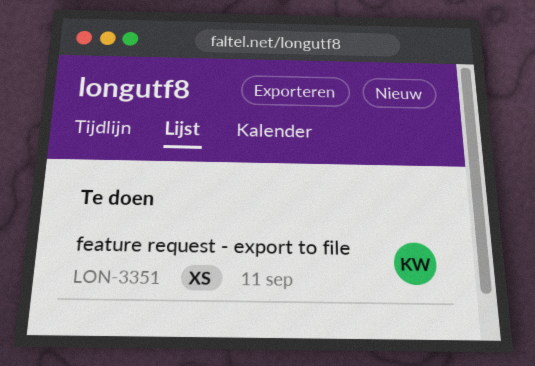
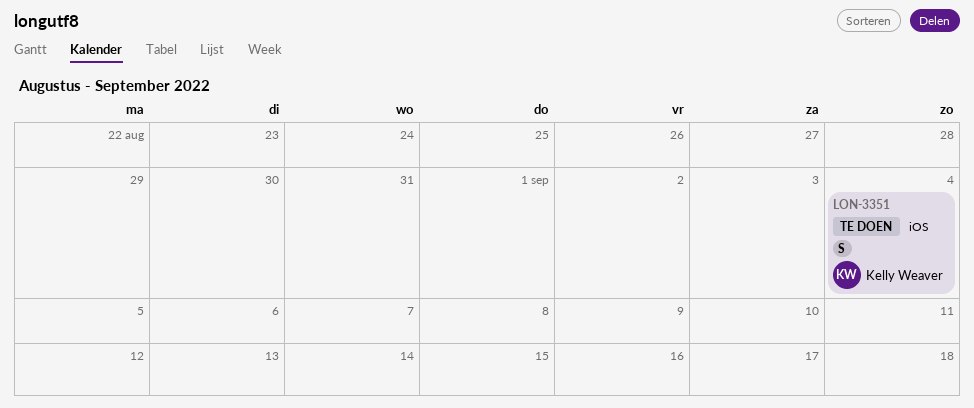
LON-3351, estimate: XS -> S
LON-3351, due: Sep 11 -> Sep 4

